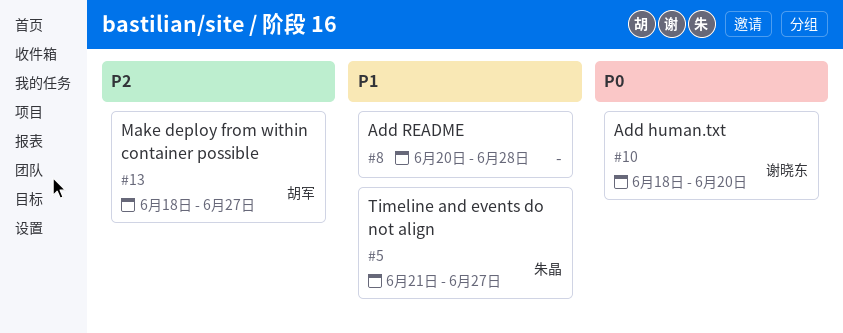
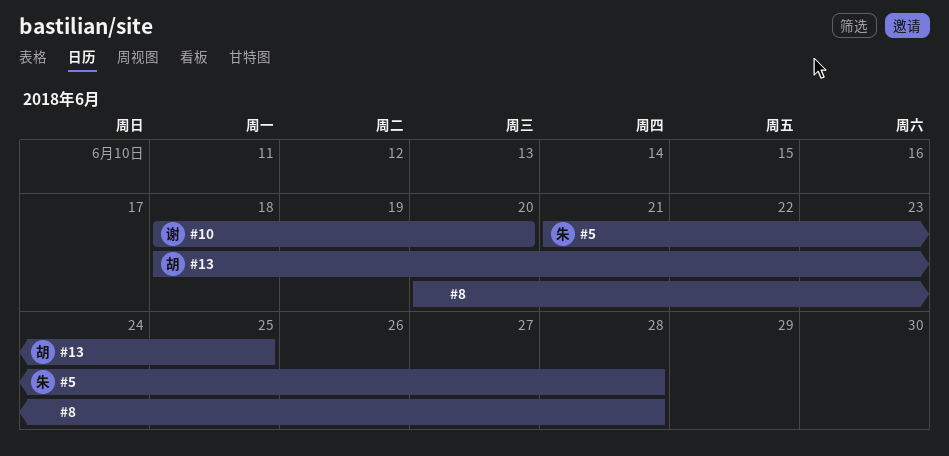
#5, due: Jun 27 -> Jun 28
#13, due: Jun 27 -> Jun 25

